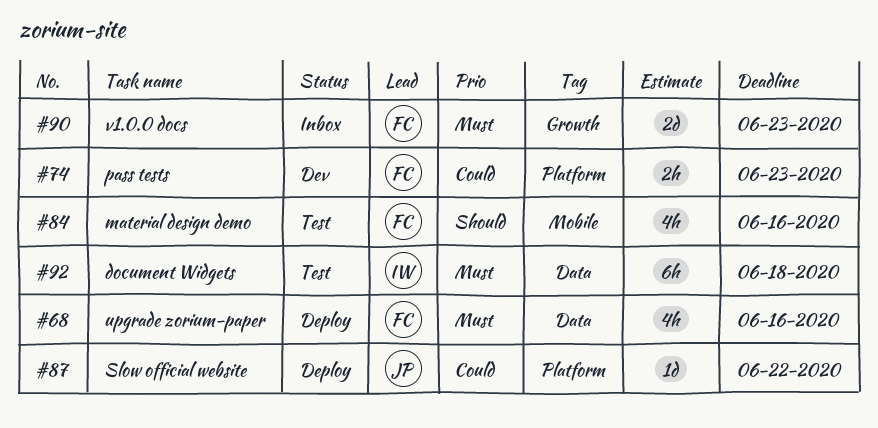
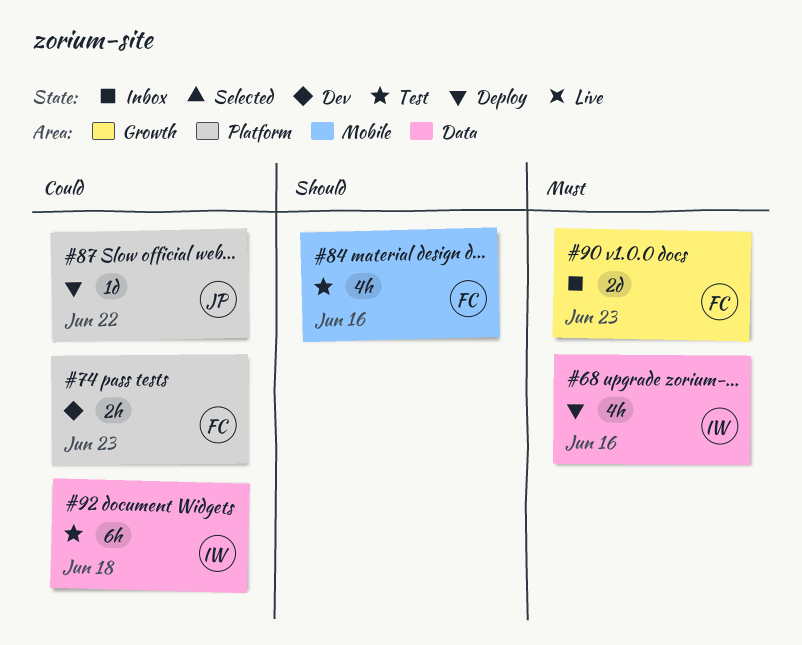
#68, owner: FC -> IW
#92, priority: Must -> Could

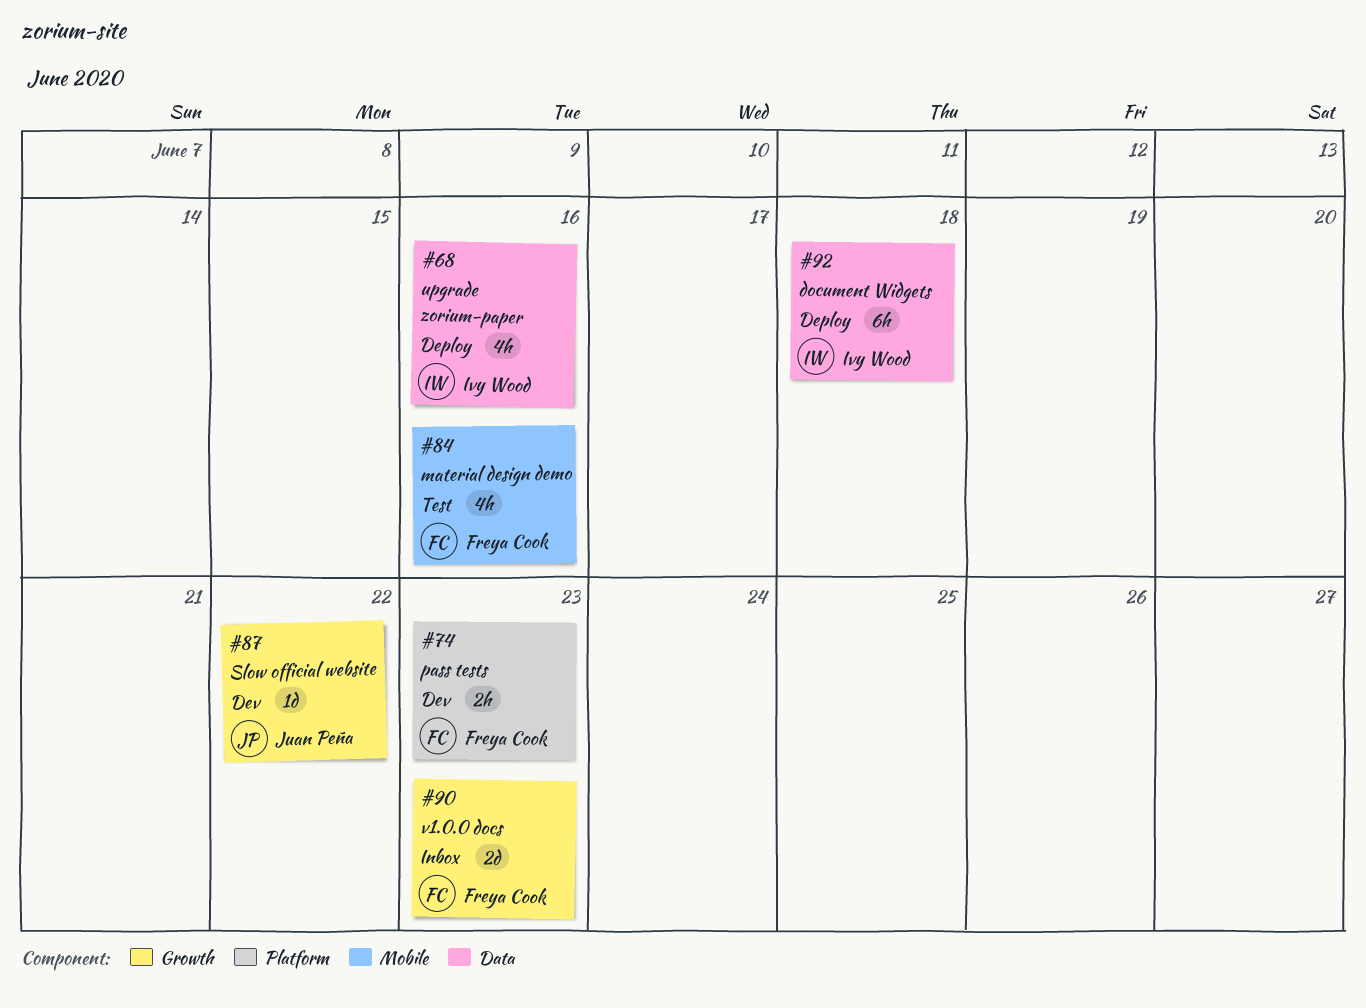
#87, status: Deploy -> Dev
#87, label: Platform -> Growth
#92, status: Test -> Deploy

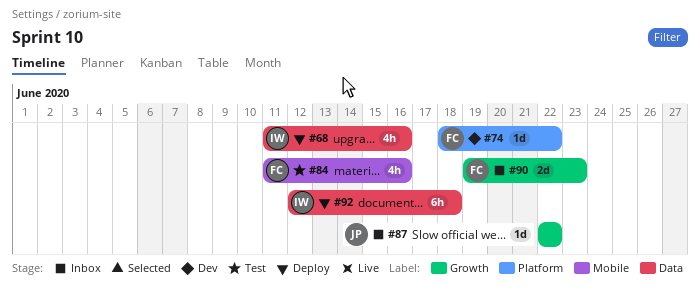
#74, estimate: 2h -> 1d
#74, due: Jun 23 -> Jun 22
#87, status: Dev -> Inbox

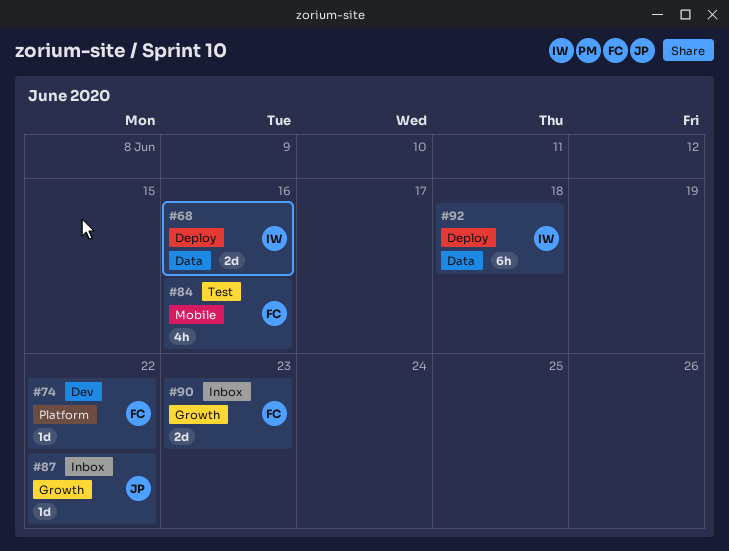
#68, estimate: 4h -> 2d

